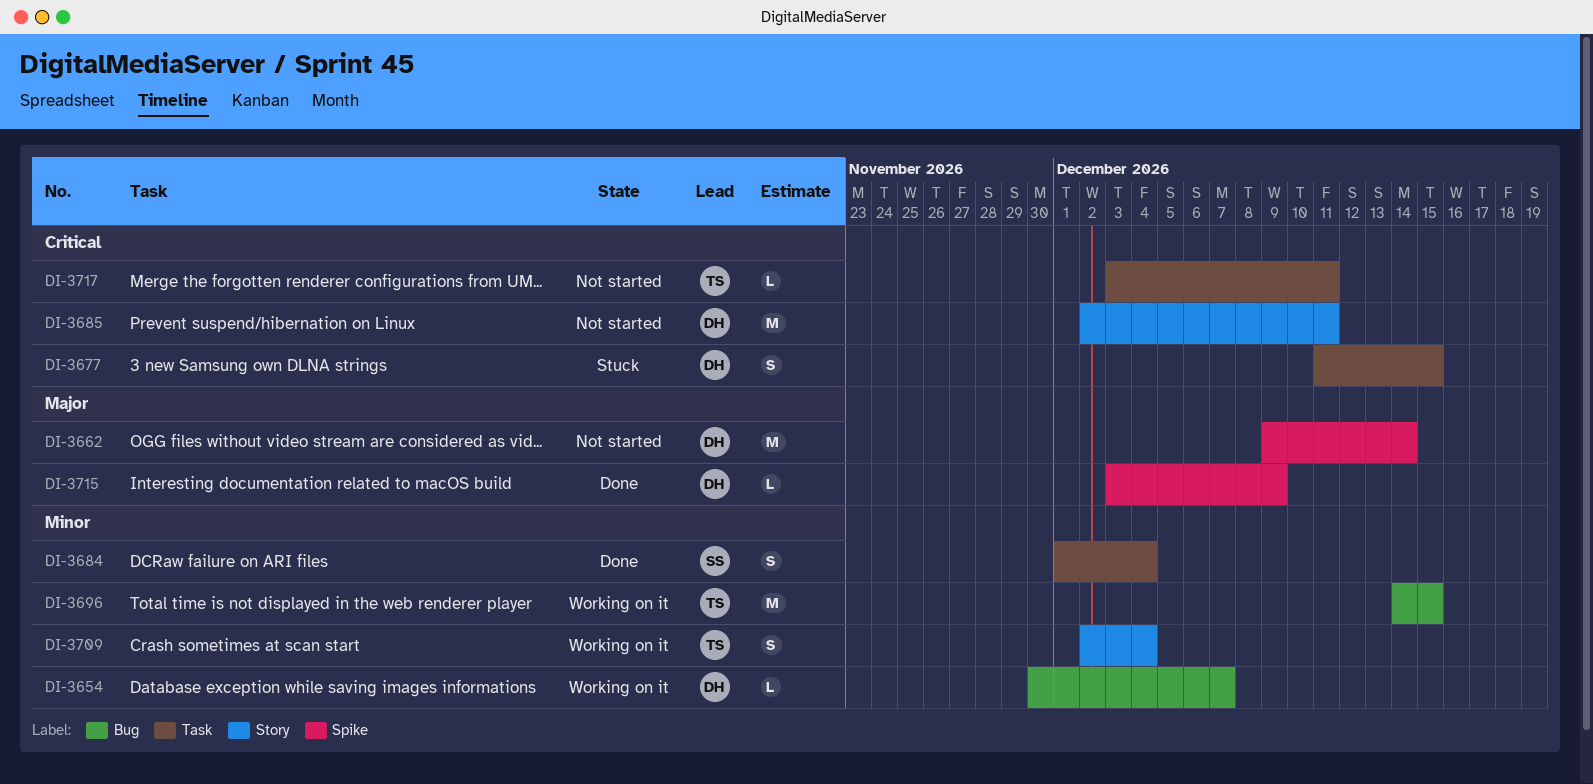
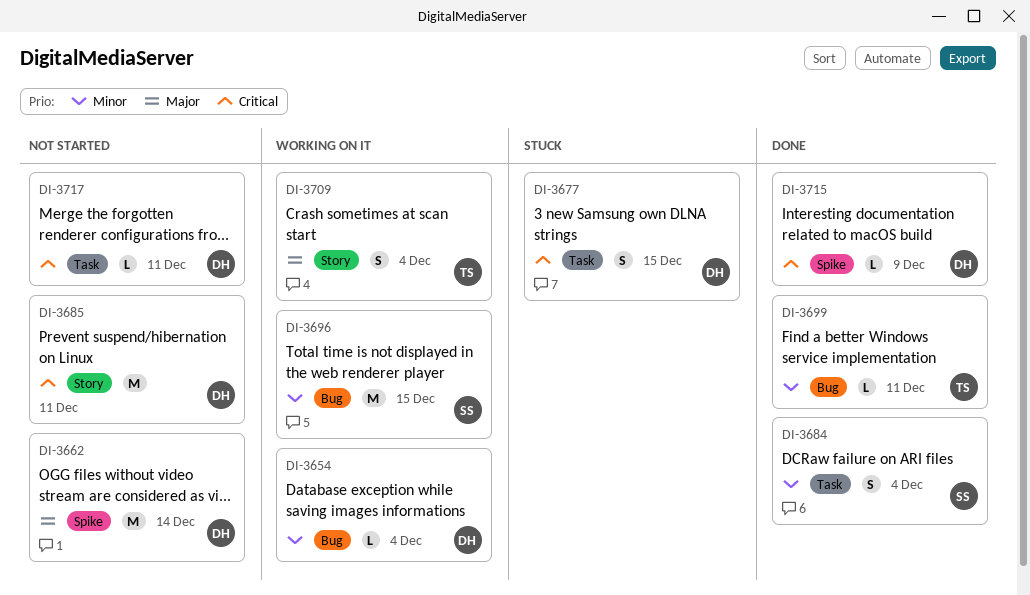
DI-3654, due: Dec 7 -> Dec 4
DI-3696, owner: TS -> SS
DI-3699: none -> present
DI-3709, priority: Minor -> Major
DI-3715, priority: Major -> Critical
DI-3717, owner: TS -> DH

